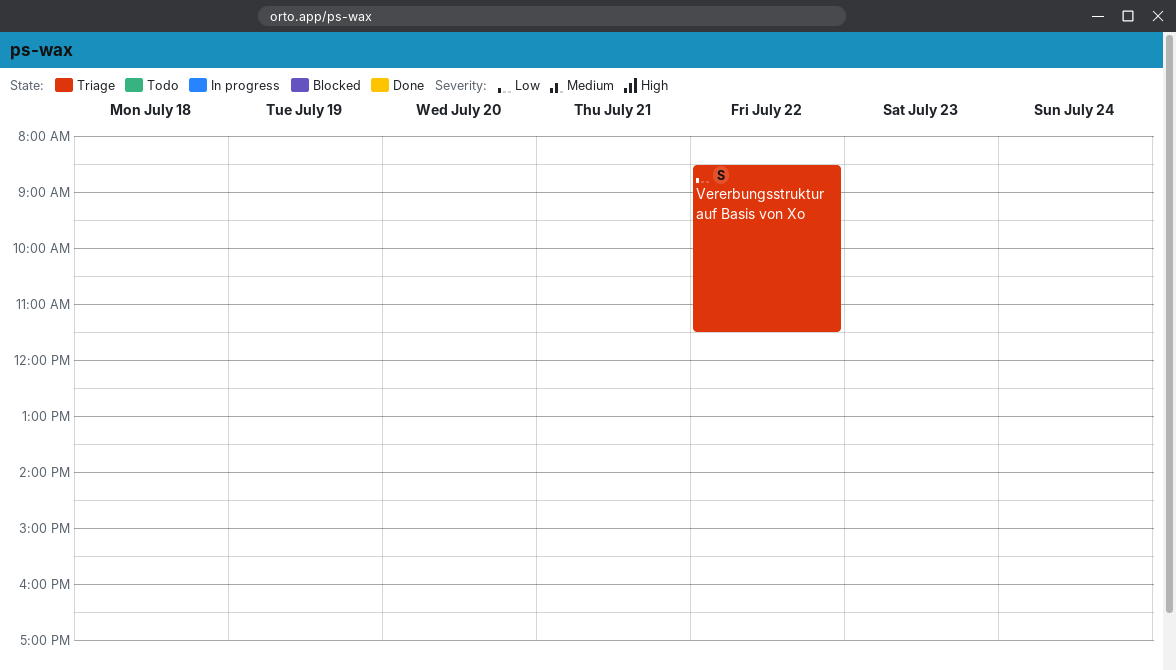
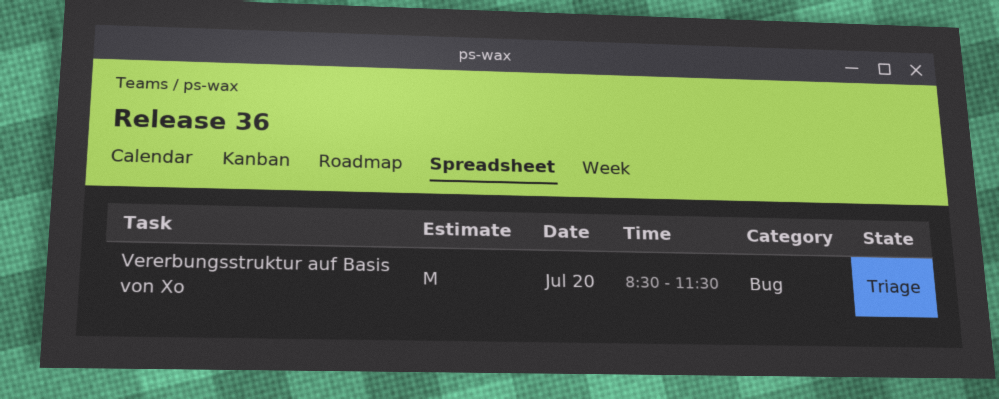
Vererbungsstruktur auf Basis von Xo, estimate: S -> M
Vererbungsstruktur auf Basis von Xo, day: Jul 22 -> Jul 20

